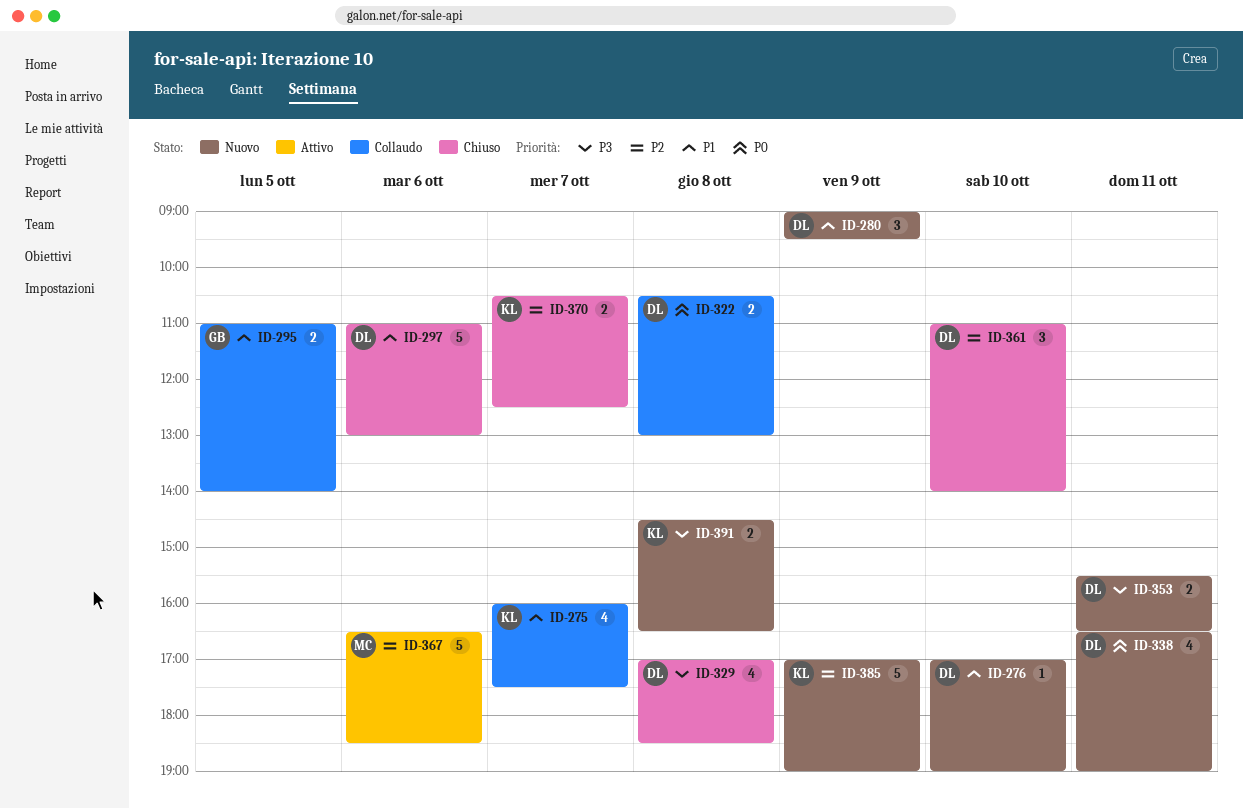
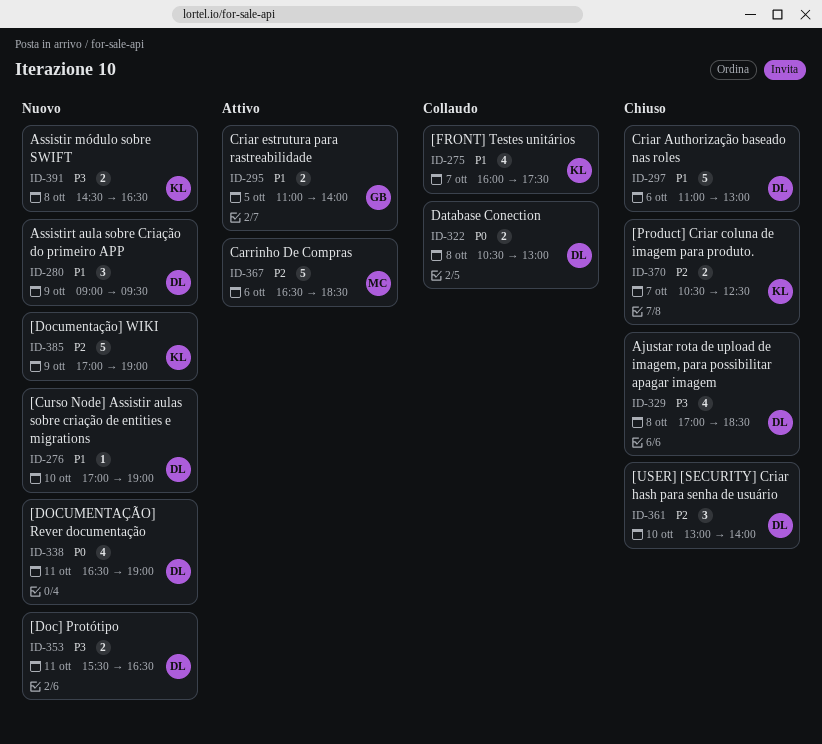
ID-295, status: Collaudo -> Attivo
ID-361, begins: 11:00 -> 13:00

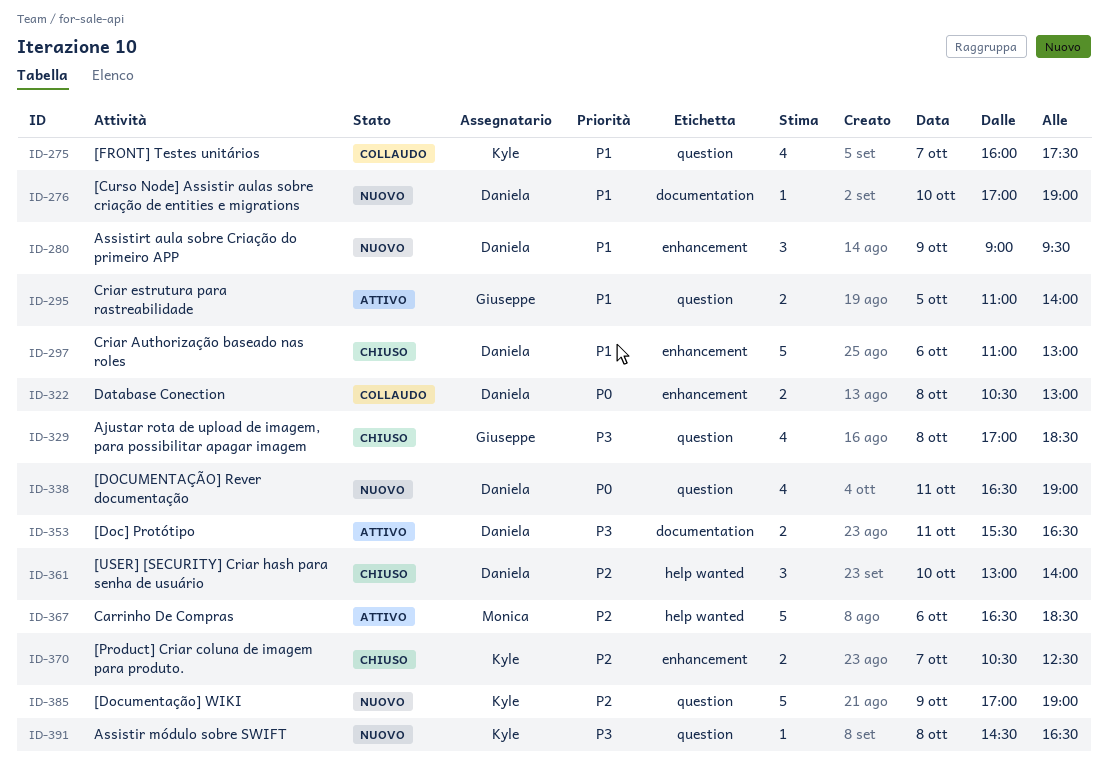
ID-329, owner: Daniela -> Giuseppe
ID-353, status: Nuovo -> Attivo
ID-391, estimate: 2 -> 1

